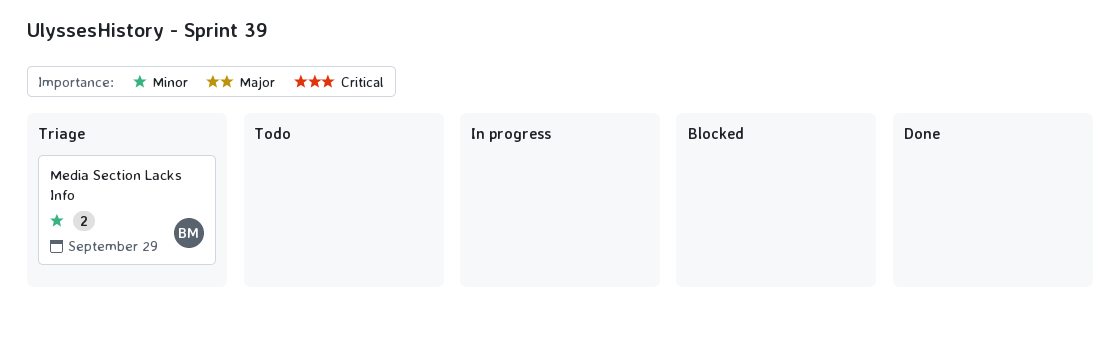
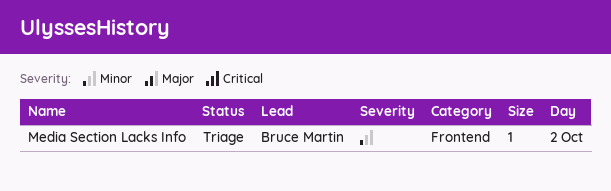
Media Section Lacks Info, estimate: 2 -> 1
Media Section Lacks Info, day: Sep 29 -> Oct 2

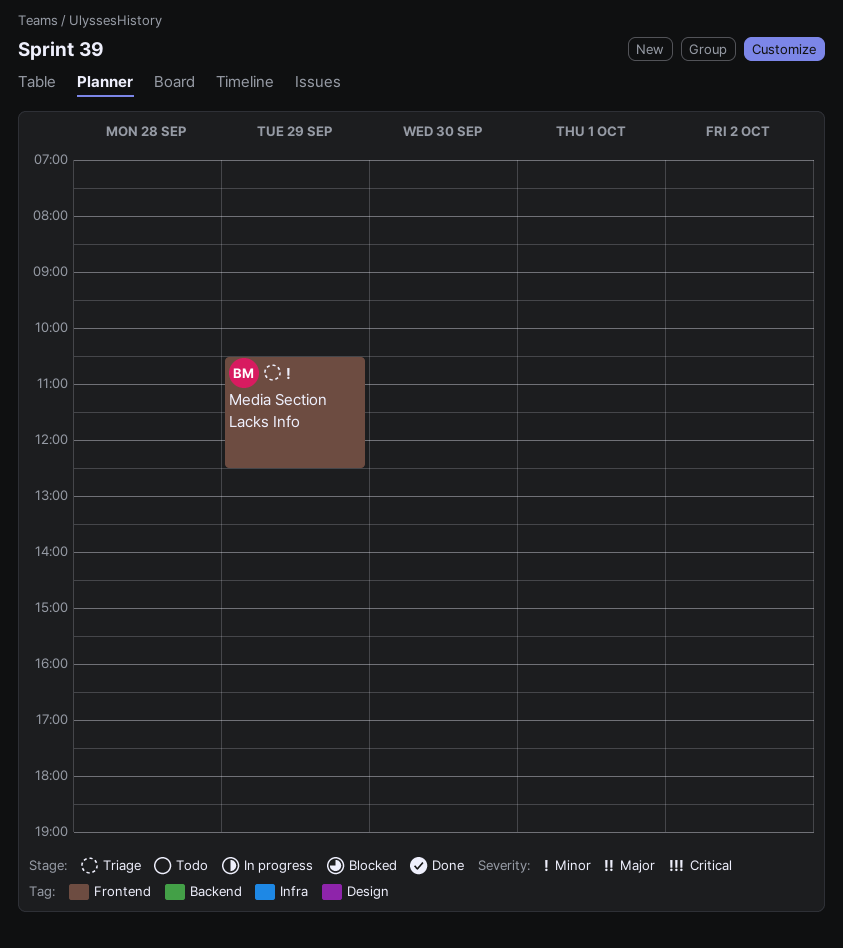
Media Section Lacks Info, day: Oct 2 -> Sep 29

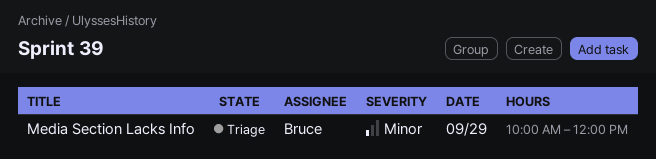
Media Section Lacks Info, begins: 10:30 -> 10:00
Media Section Lacks Info, ends: 12:30 -> 12:00

